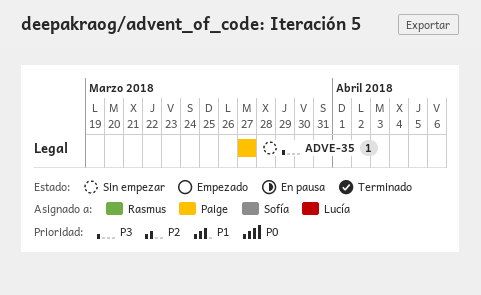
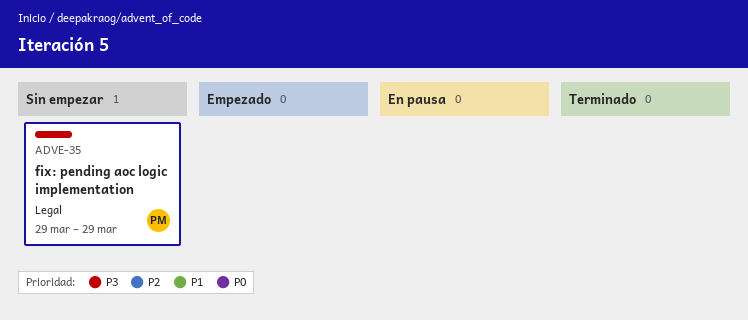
ADVE-35, start: Mar 27 -> Mar 29
ADVE-35, due: Mar 27 -> Mar 29

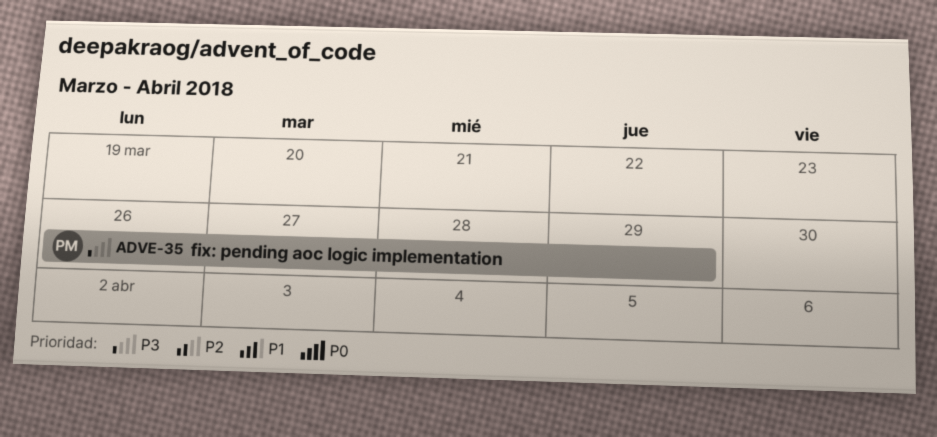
ADVE-35, start: Mar 29 -> Mar 26

